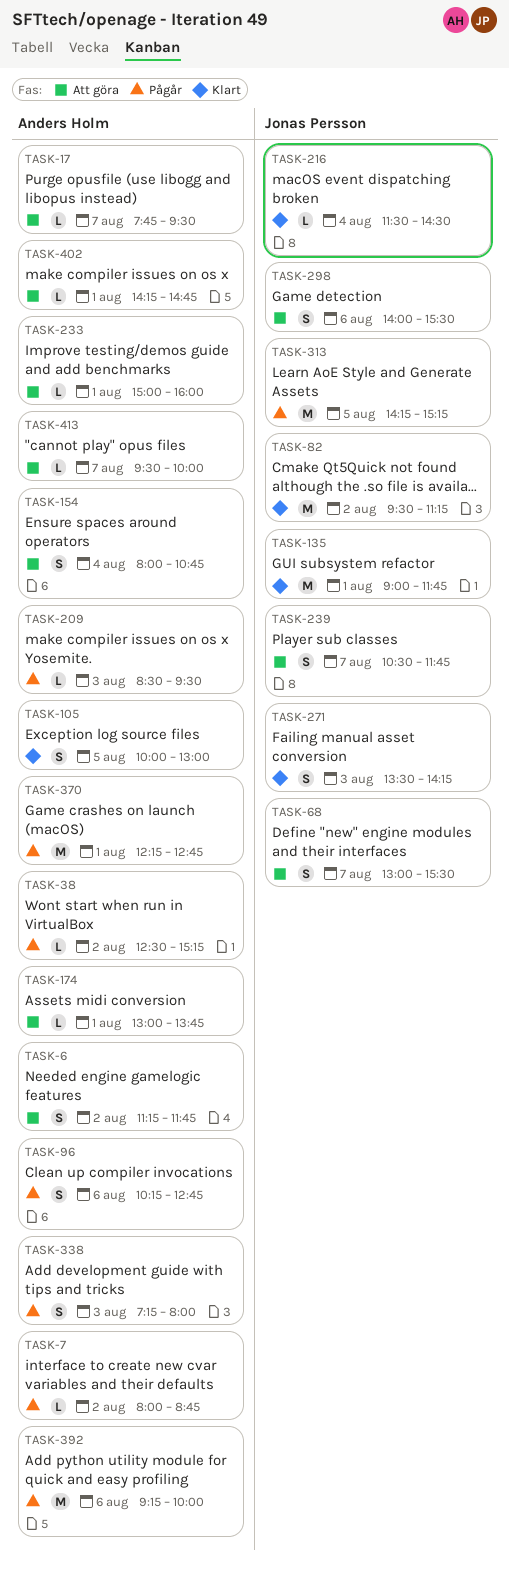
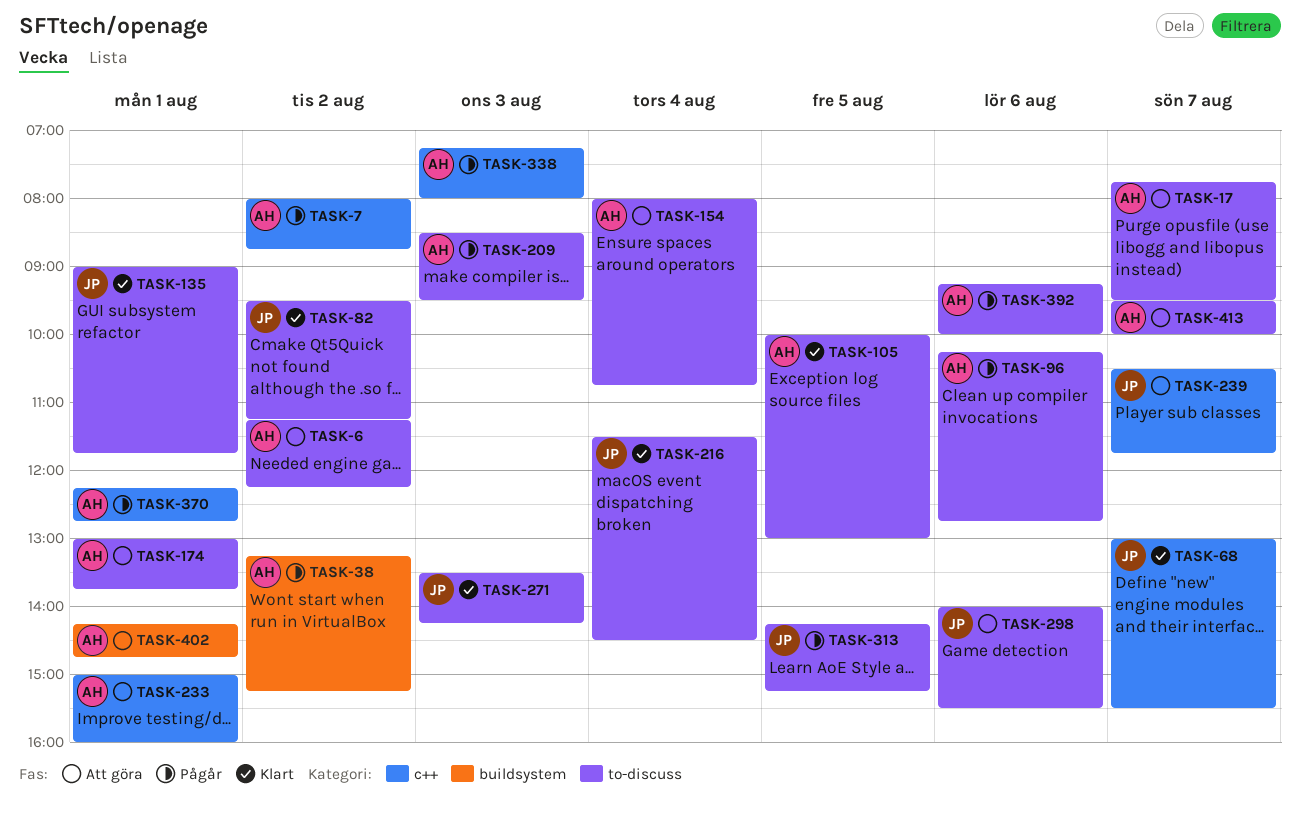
TASK-6, ends: 11:45 -> 12:15
TASK-38, begins: 12:30 -> 13:15
TASK-68, status: Att göra -> Klart

